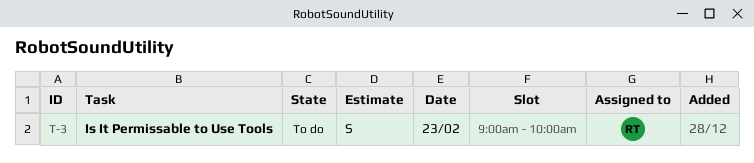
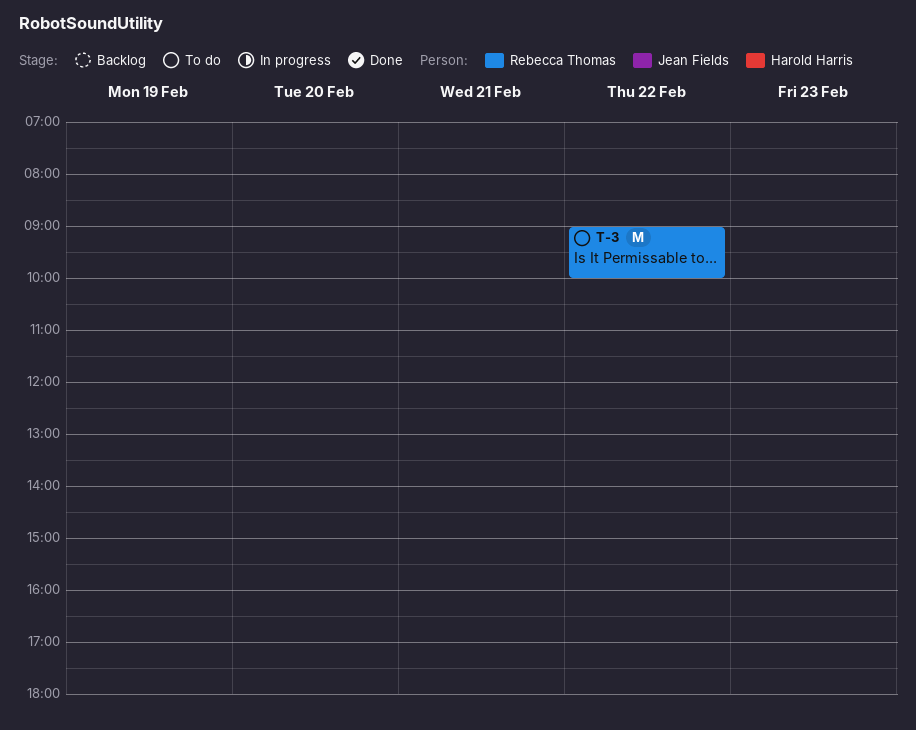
T-3, estimate: S -> M
T-3, day: Feb 23 -> Feb 22

